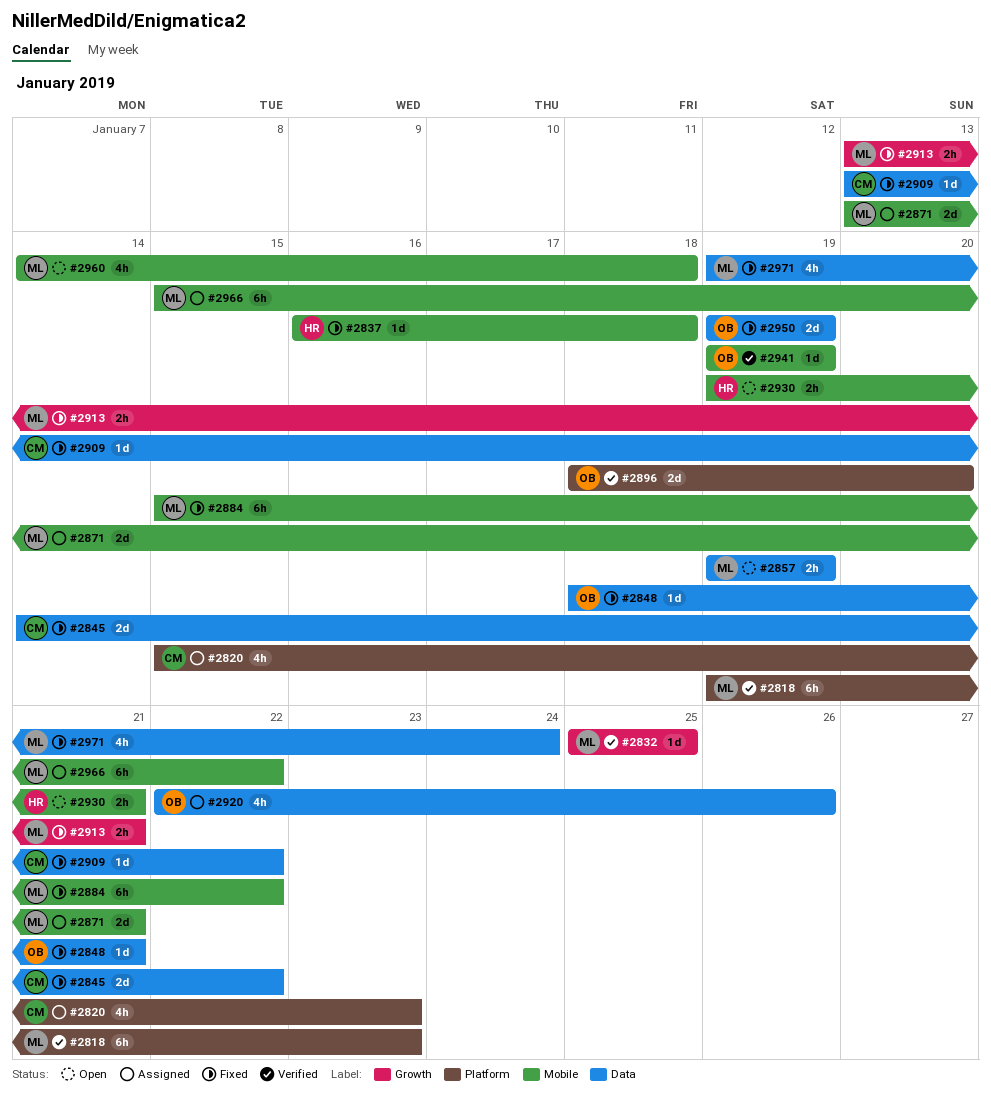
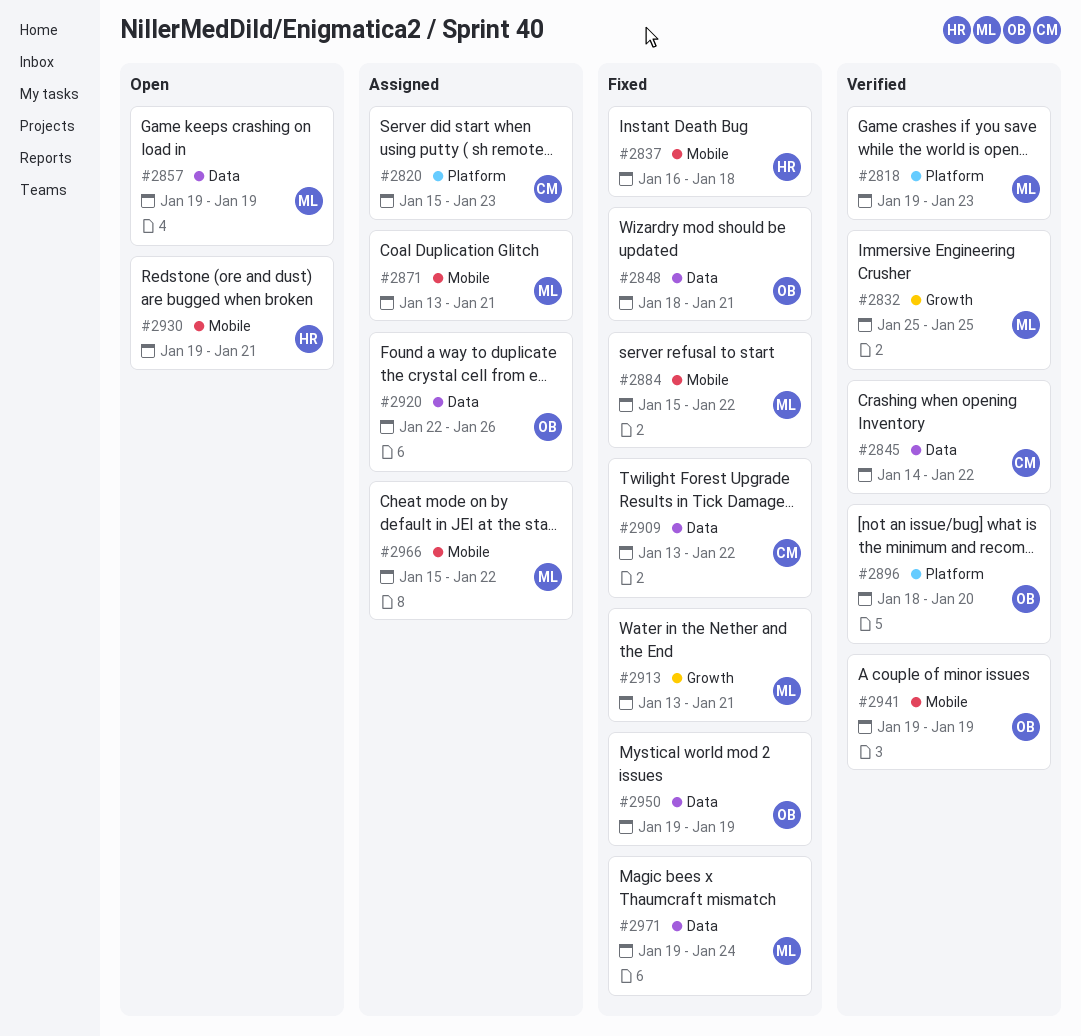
#2845, status: Fixed -> Verified
#2960: present -> none

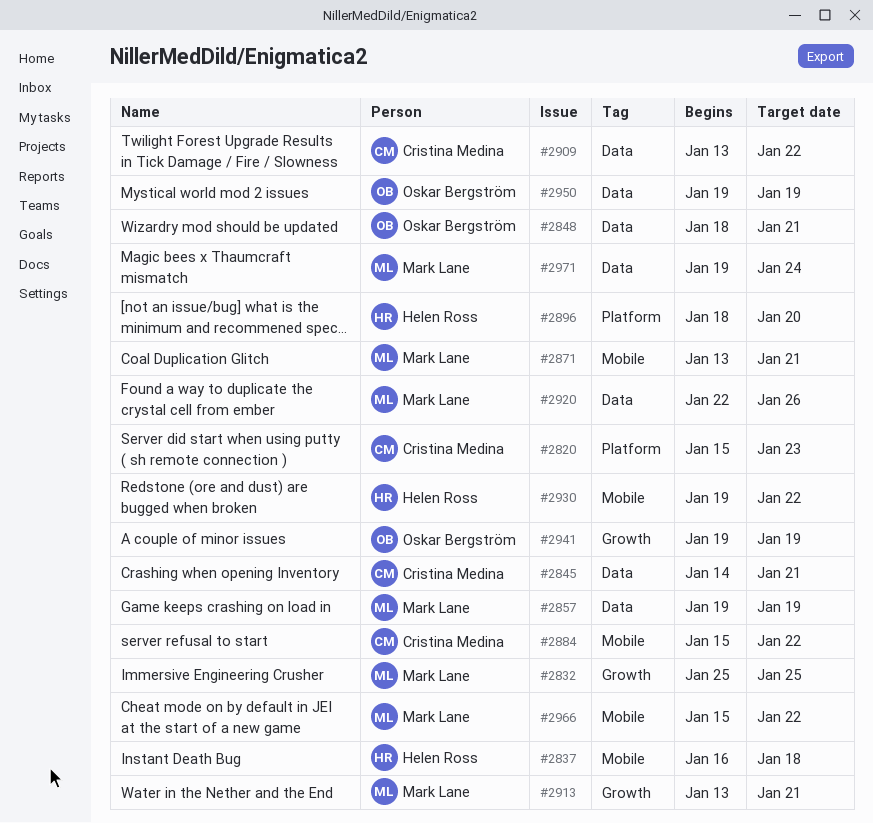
#2818: present -> none
#2845, due: Jan 22 -> Jan 21
#2884, owner: Mark Lane -> Cristina Medina
#2896, owner: Oskar Bergström -> Helen Ross
#2920, owner: Oskar Bergström -> Mark Lane
#2930, due: Jan 21 -> Jan 22
#2941, label: Mobile -> Growth

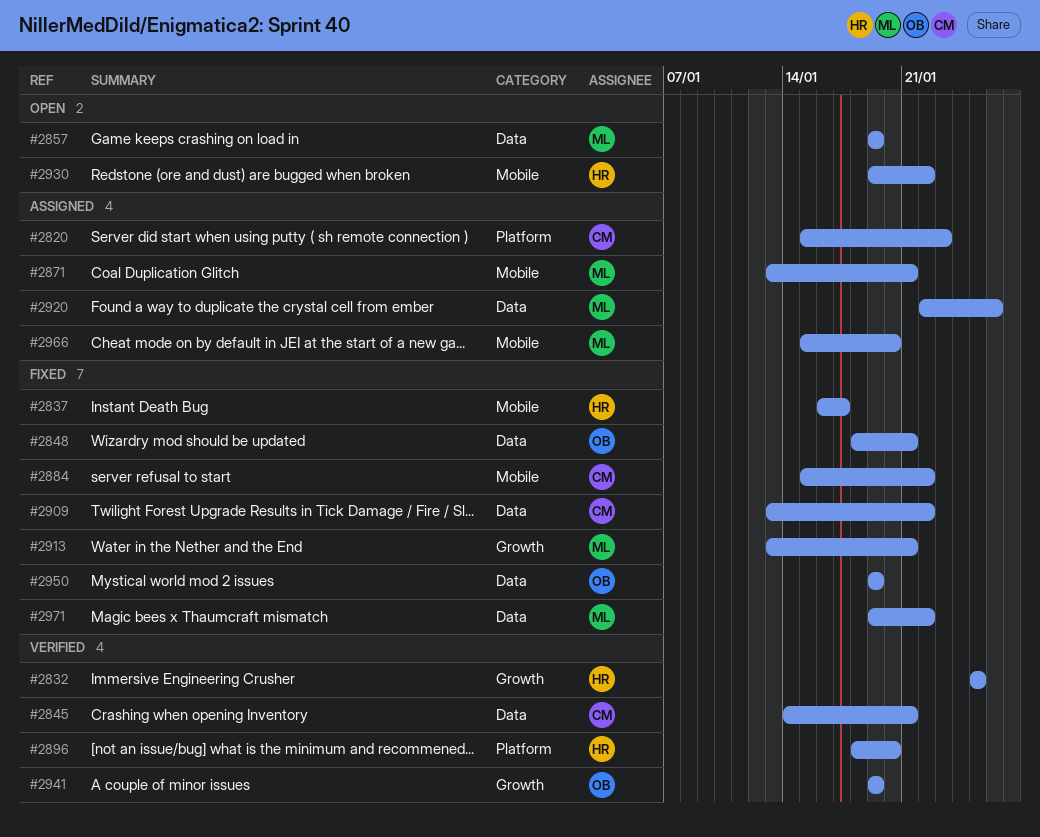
#2832, owner: Mark Lane -> Helen Ross
#2837, due: Jan 18 -> Jan 17
#2966, due: Jan 22 -> Jan 20
#2971, due: Jan 24 -> Jan 22

